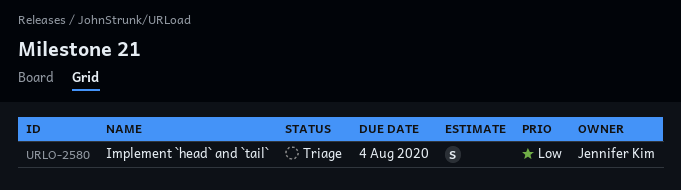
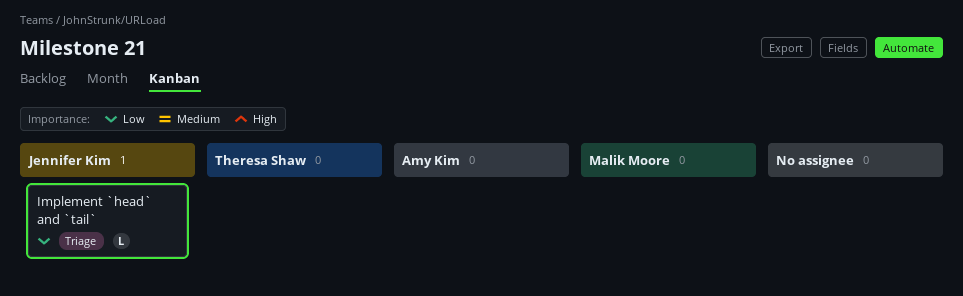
Implement `head` and `tail`, estimate: S -> L

